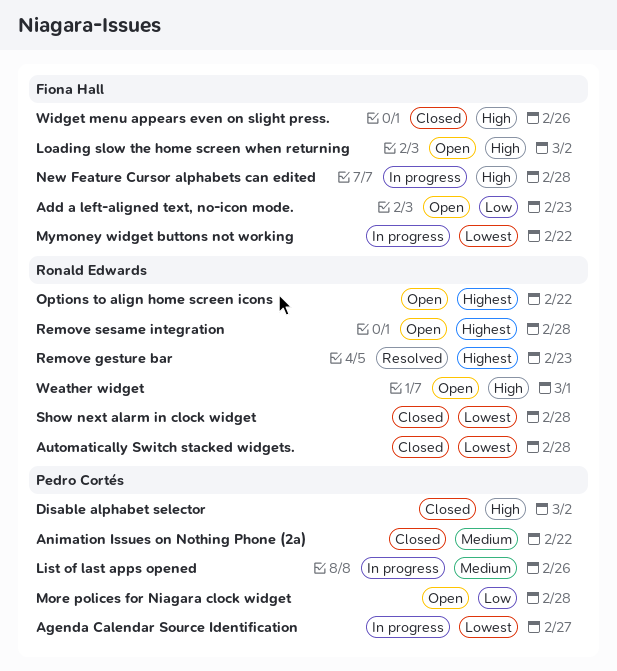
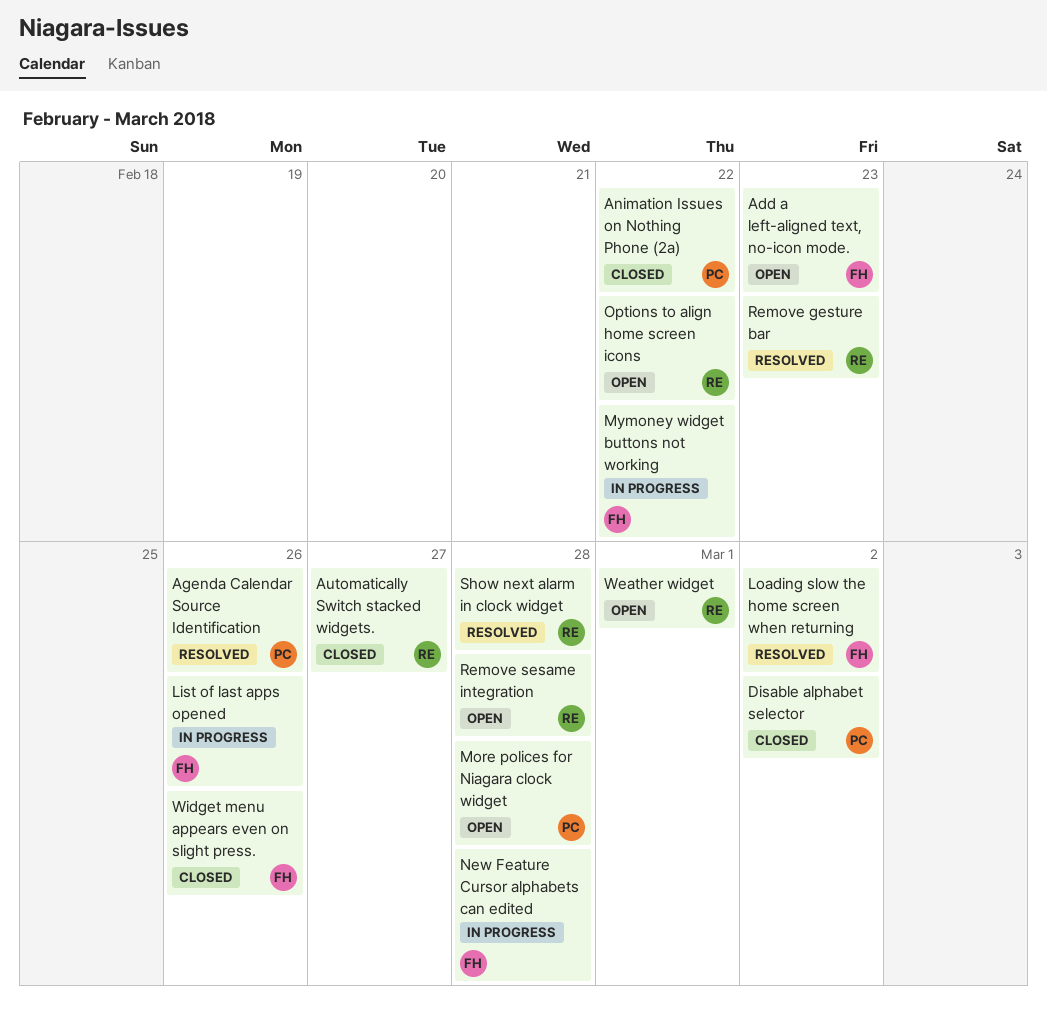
Agenda Calendar Source Identification, status: In progress -> Resolved
Agenda Calendar Source Identification, due: Feb 27 -> Feb 26
Automatically Switch stacked widgets., due: Feb 28 -> Feb 27
List of last apps opened, owner: Pedro Cortés -> Fiona Hall
Loading slow the home screen when returning, status: Open -> Resolved
Show next alarm in clock widget, status: Closed -> Resolved

